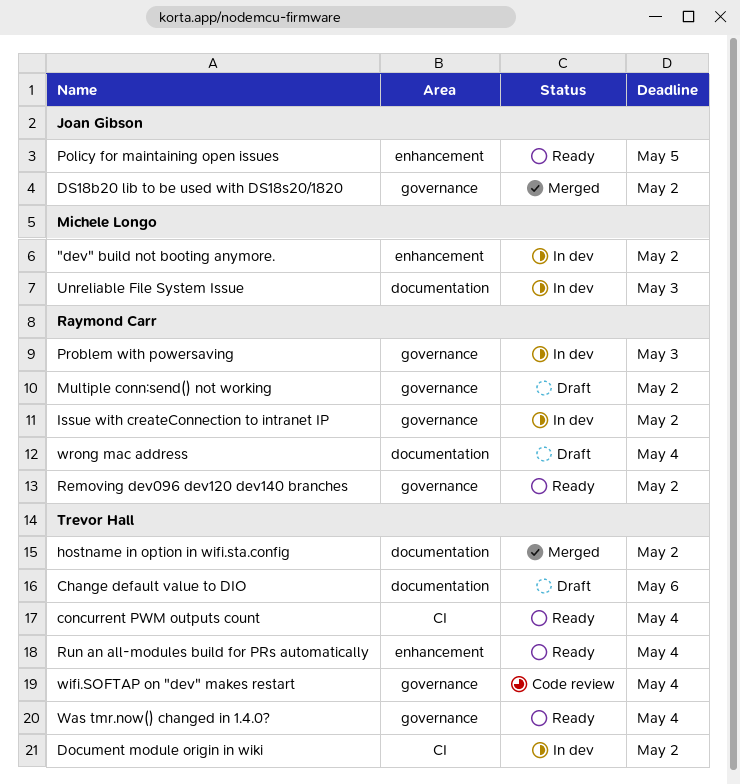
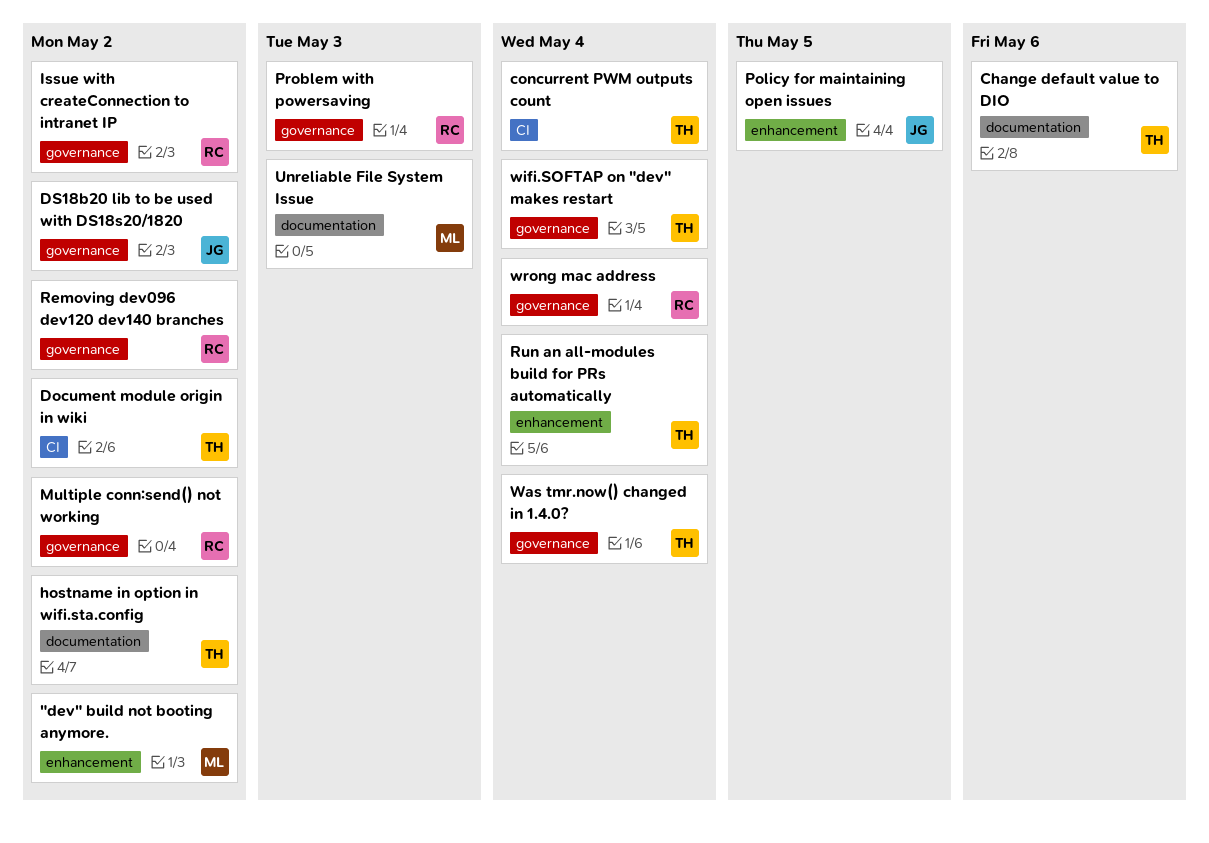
wrong mac address, label: documentation -> governance

